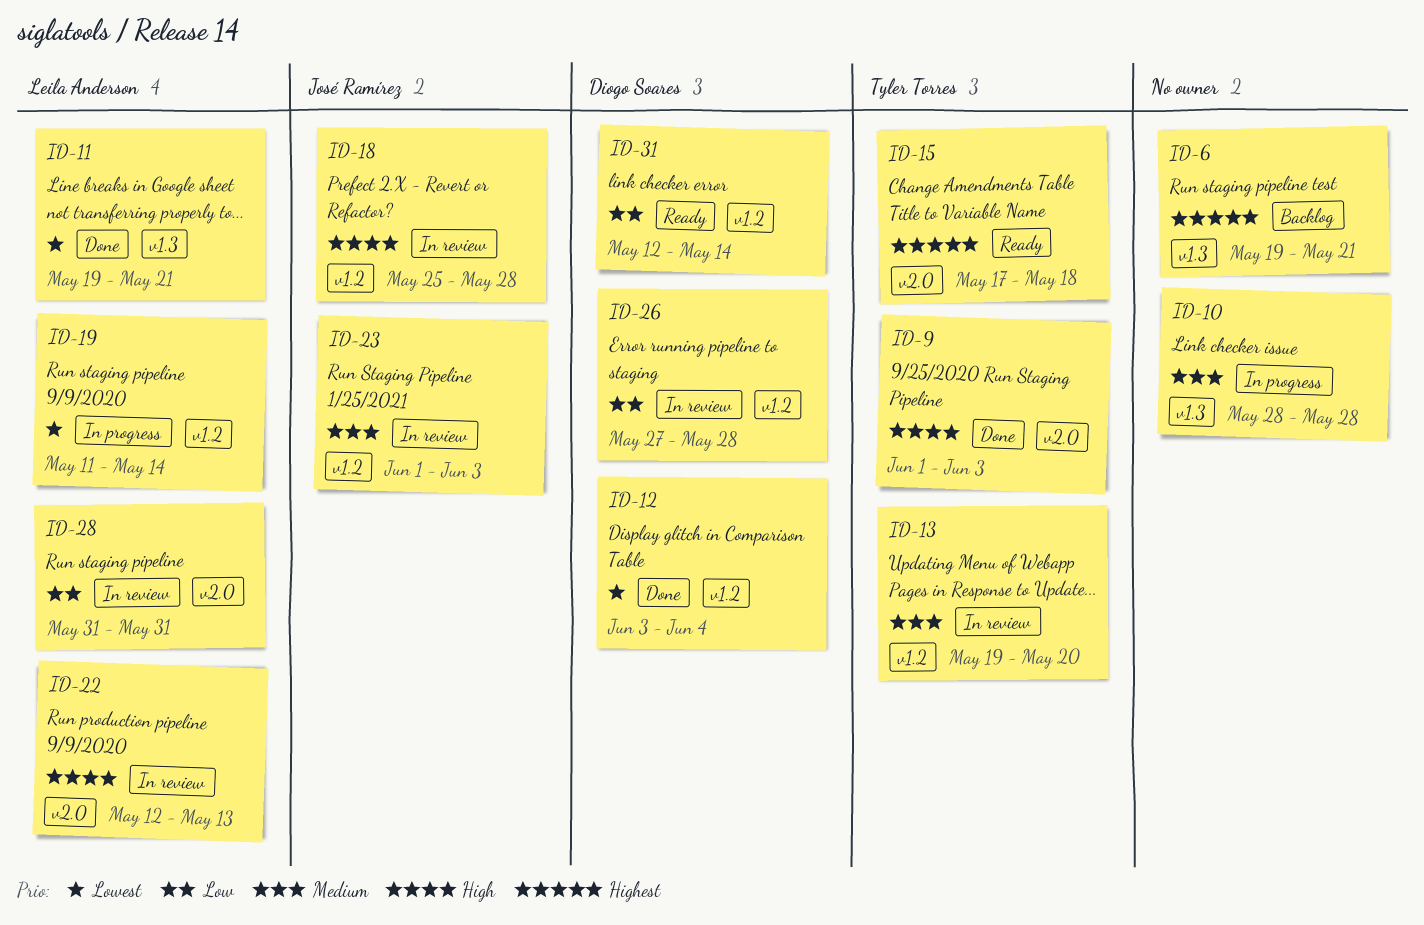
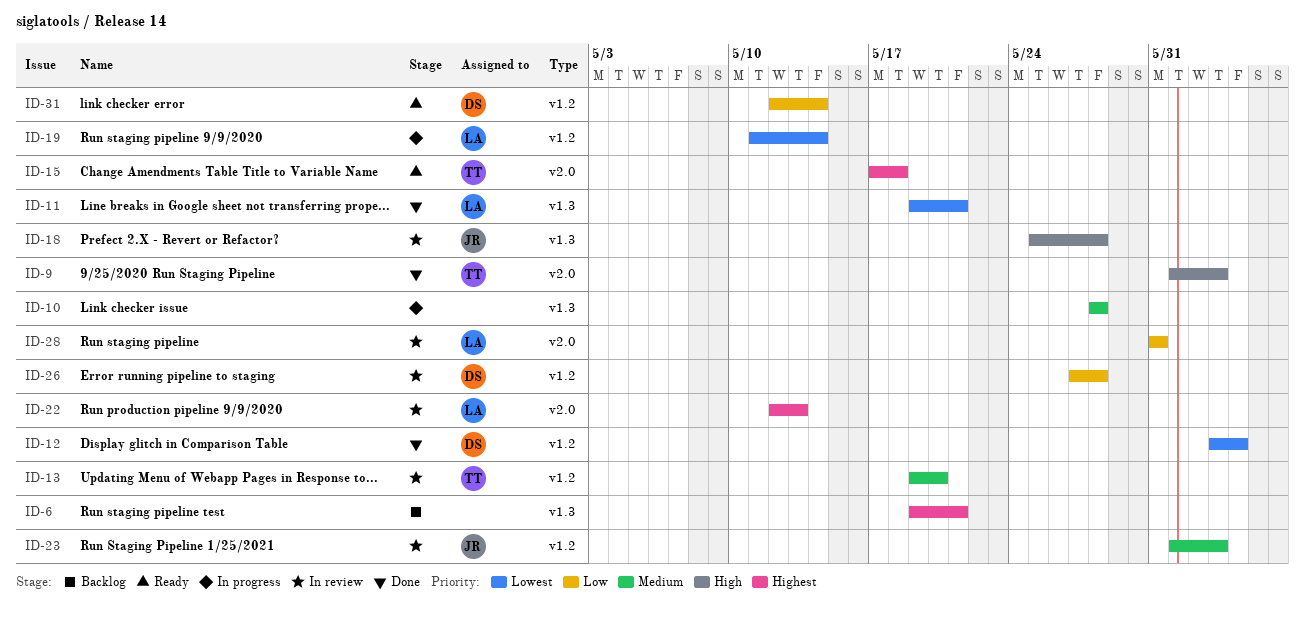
ID-18, label: v1.2 -> v1.3
ID-22, priority: High -> Highest

